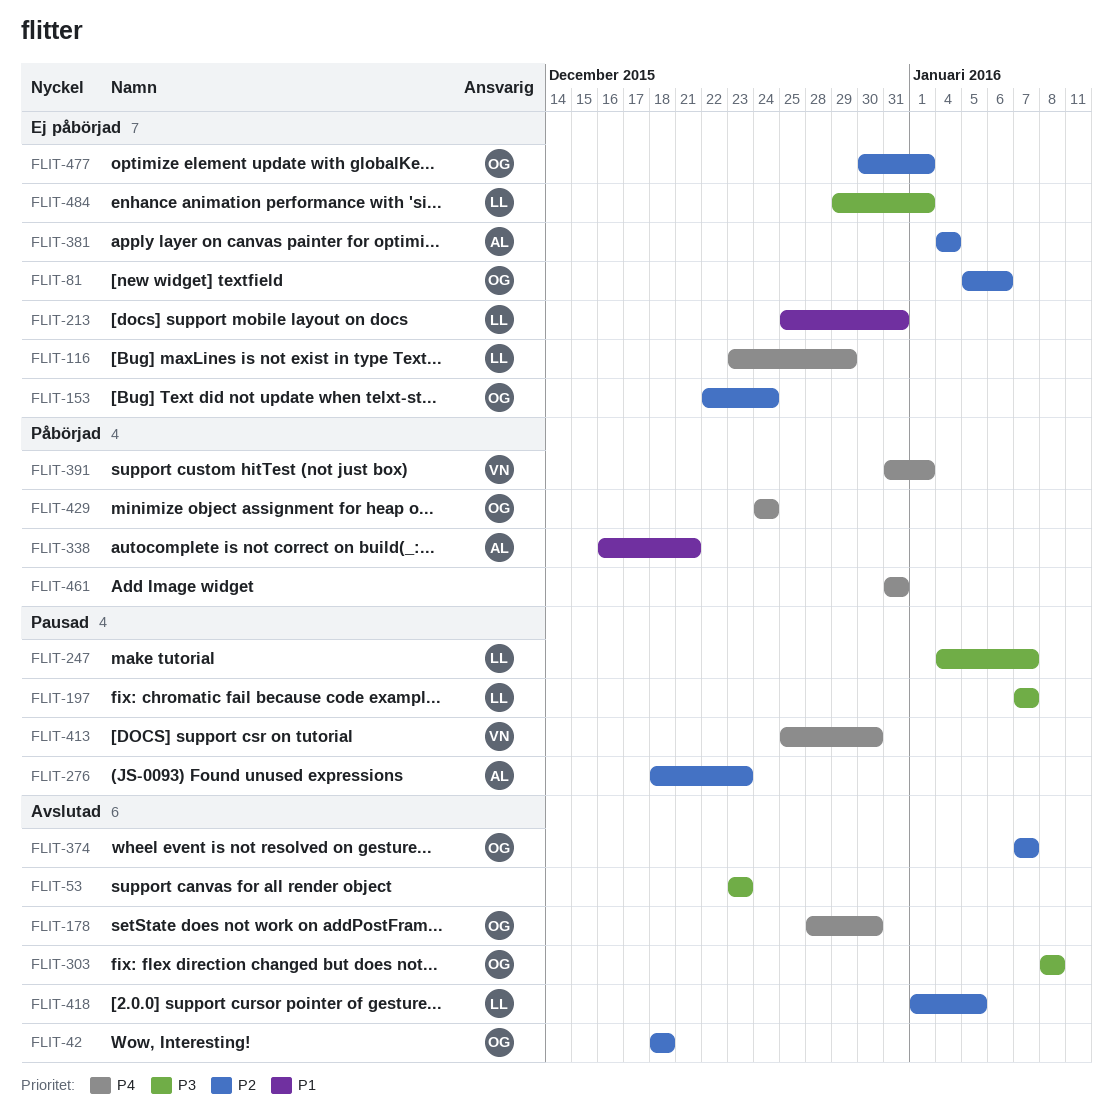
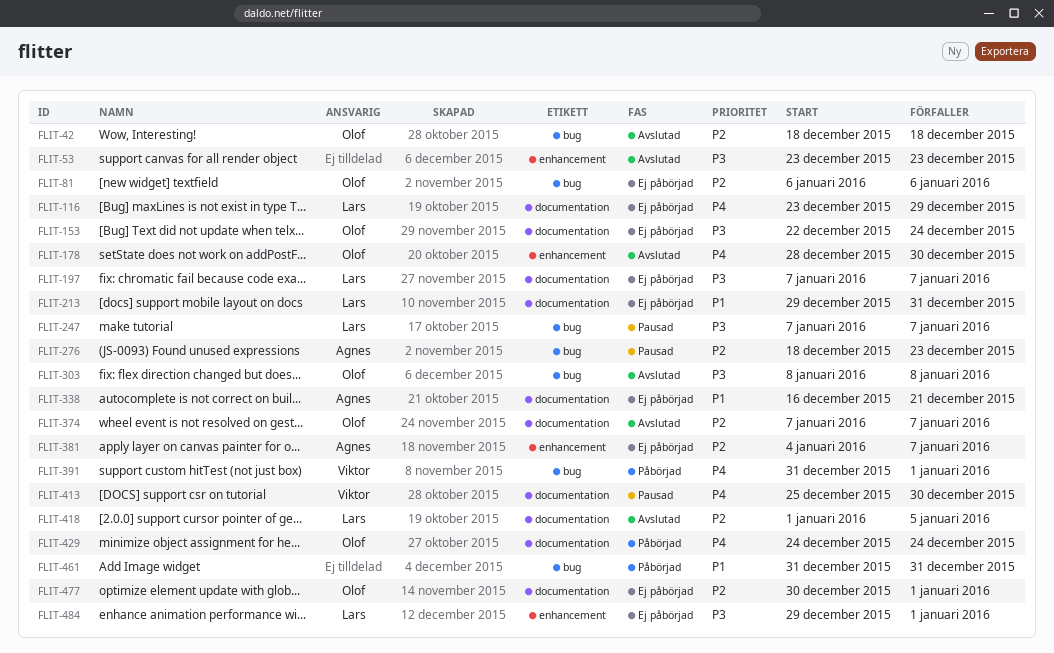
FLIT-81, start: Jan 5 -> Jan 6
FLIT-153, priority: P2 -> P3
FLIT-197, status: Pausad -> Ej påbörjad
FLIT-213, start: Dec 25 -> Dec 29
FLIT-247, start: Jan 4 -> Jan 7
FLIT-338, status: Påbörjad -> Ej påbörjad
FLIT-381, due: Jan 4 -> Jan 7
FLIT-461, priority: P4 -> P1

